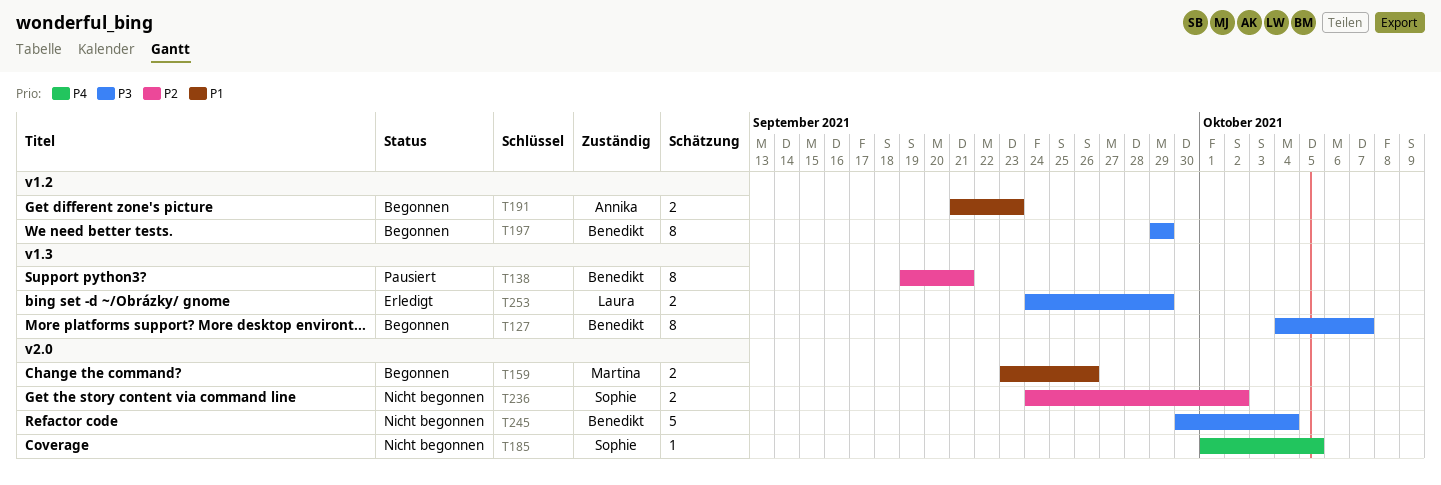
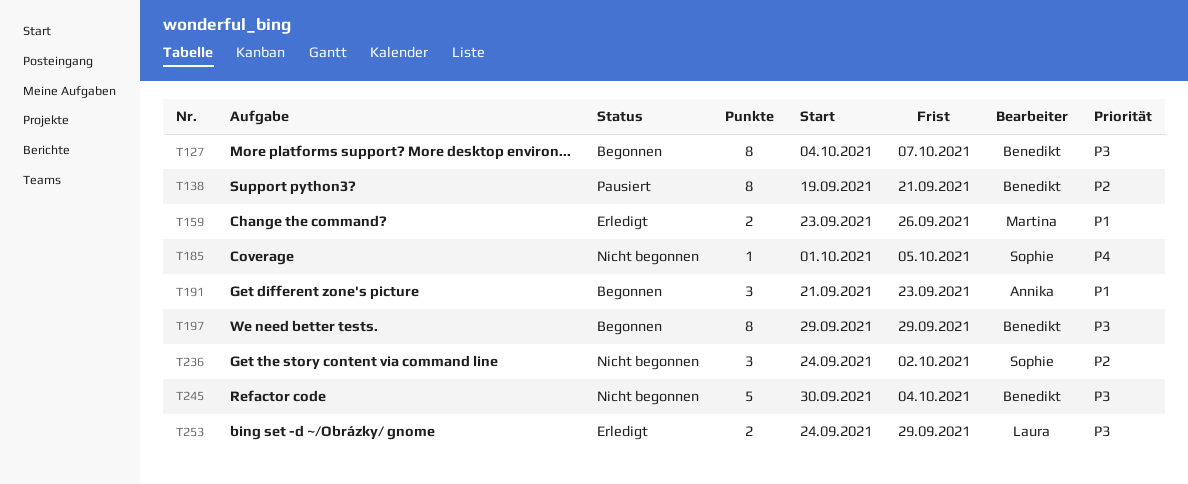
T159, status: Begonnen -> Erledigt
T191, estimate: 2 -> 3
T236, estimate: 2 -> 3

